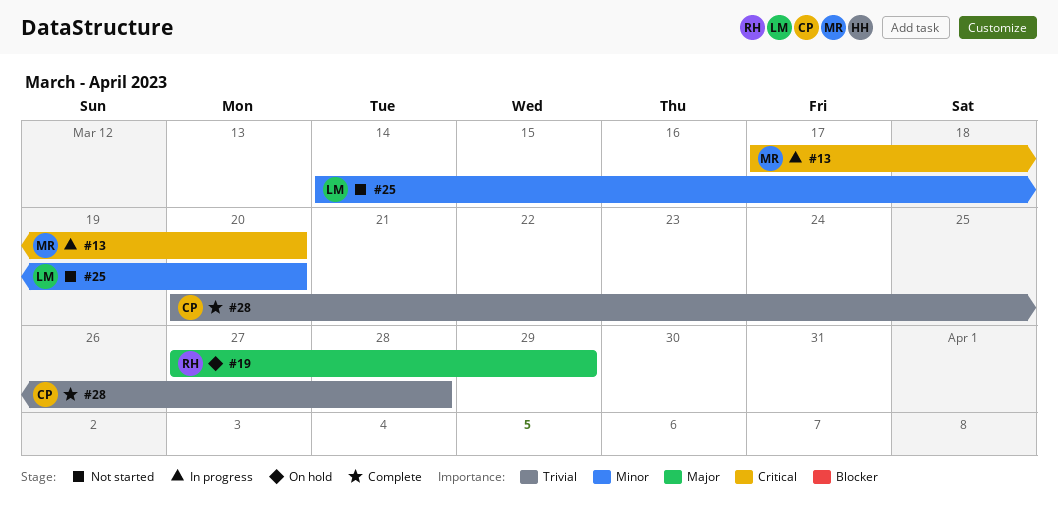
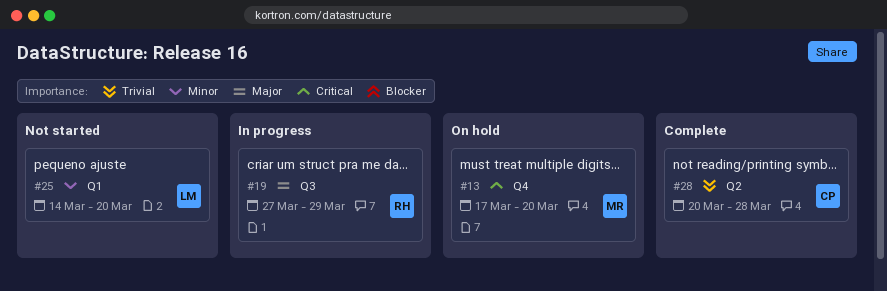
#13, status: In progress -> On hold
#19, status: On hold -> In progress

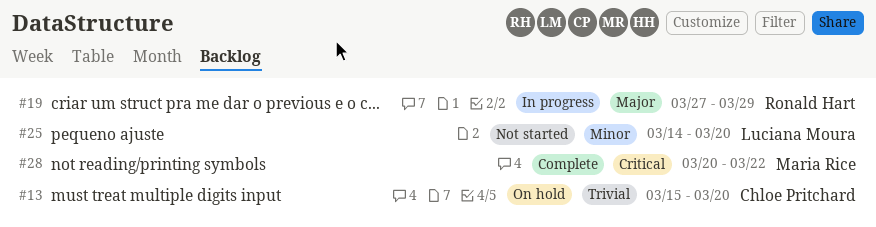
#13, owner: Maria Rice -> Chloe Pritchard
#13, priority: Critical -> Trivial
#13, start: Mar 17 -> Mar 15
#28, owner: Chloe Pritchard -> Maria Rice
#28, priority: Trivial -> Critical
#28, due: Mar 28 -> Mar 22

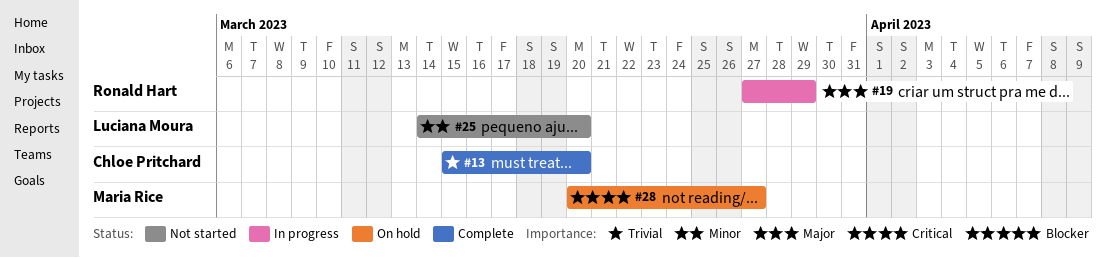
#13, status: On hold -> Complete
#28, status: Complete -> On hold
#28, due: Mar 22 -> Mar 27

